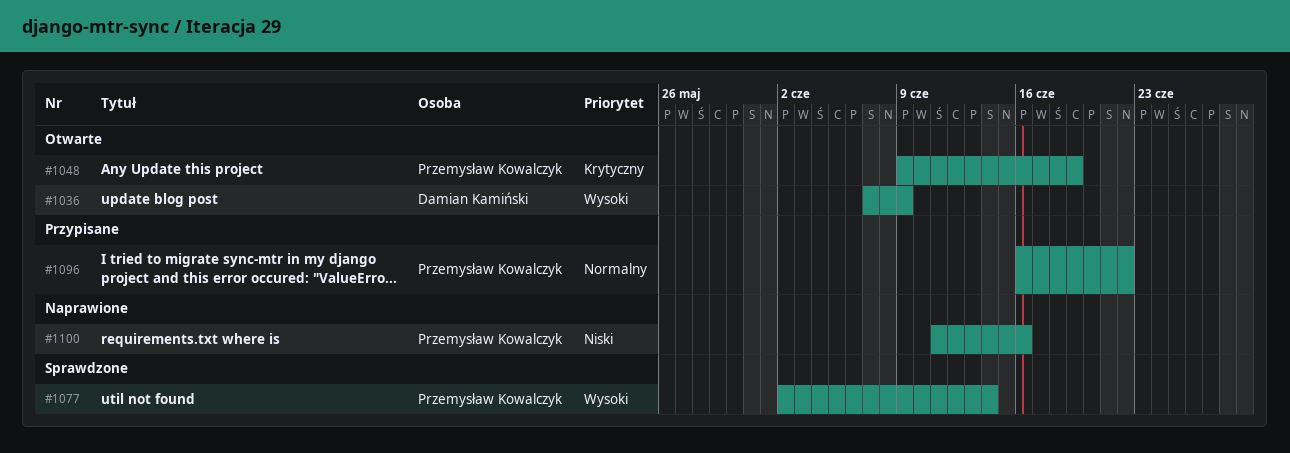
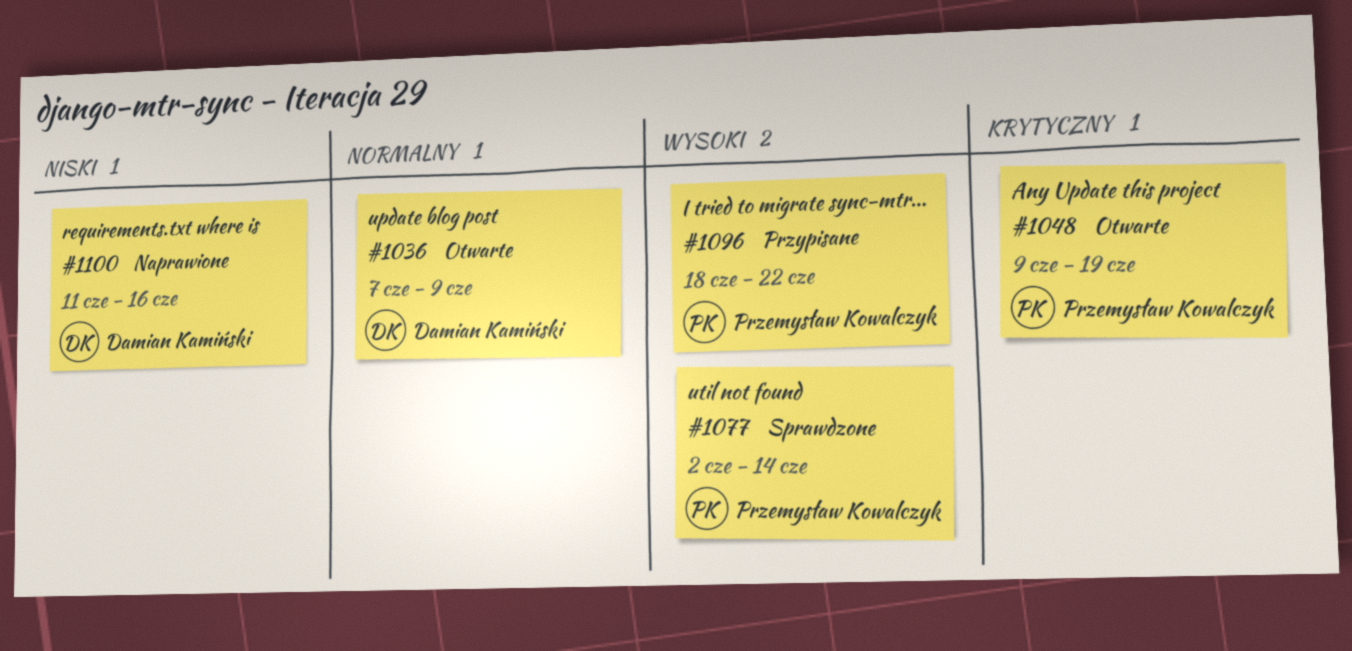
#1036, priority: Wysoki -> Normalny
#1096, priority: Normalny -> Wysoki
#1096, start: Jun 16 -> Jun 18
#1100, owner: Przemysław Kowalczyk -> Damian Kamiński

